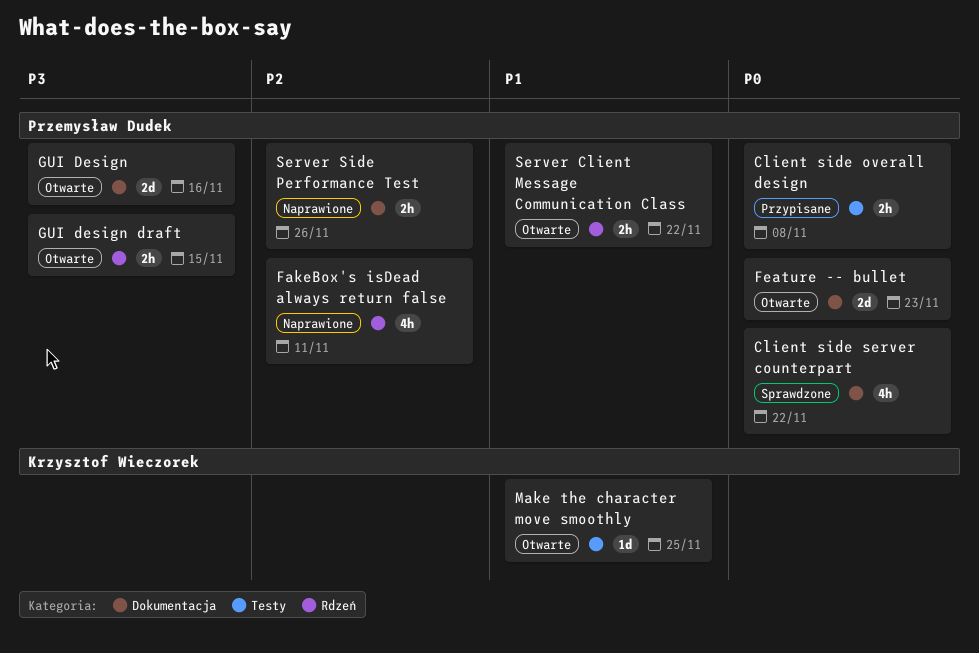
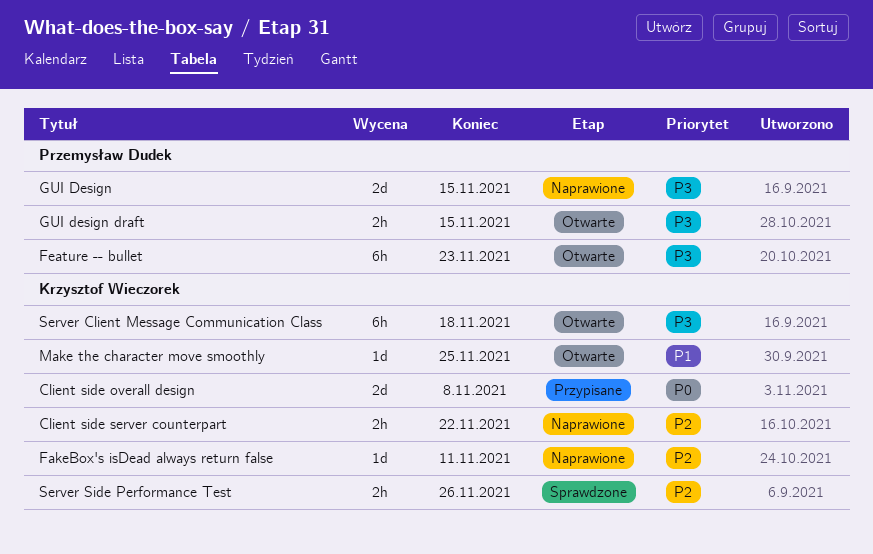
Client side overall design, owner: Przemysław Dudek -> Krzysztof Wieczorek
Client side overall design, estimate: 2h -> 2d
Client side server counterpart, status: Sprawdzone -> Naprawione
Client side server counterpart, owner: Przemysław Dudek -> Krzysztof Wieczorek
Client side server counterpart, priority: P0 -> P2
Client side server counterpart, estimate: 4h -> 2h
FakeBox's isDead always return false, owner: Przemysław Dudek -> Krzysztof Wieczorek
FakeBox's isDead always return false, estimate: 4h -> 1d
Feature -- bullet, priority: P0 -> P3
Feature -- bullet, estimate: 2d -> 6h
GUI Design, status: Otwarte -> Naprawione
GUI Design, due: Nov 16 -> Nov 15
Server Client Message Communication Class, owner: Przemysław Dudek -> Krzysztof Wieczorek
Server Client Message Communication Class, priority: P1 -> P3
Server Client Message Communication Class, estimate: 2h -> 6h
Server Client Message Communication Class, due: Nov 22 -> Nov 18
Server Side Performance Test, status: Naprawione -> Sprawdzone
Server Side Performance Test, owner: Przemysław Dudek -> Krzysztof Wieczorek

